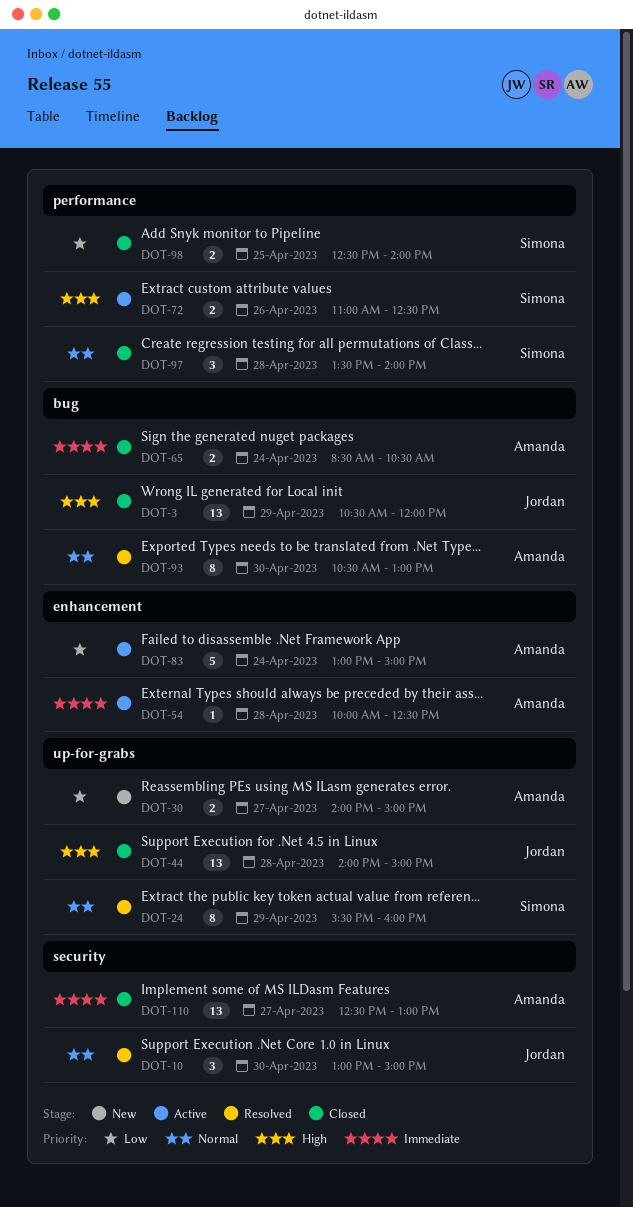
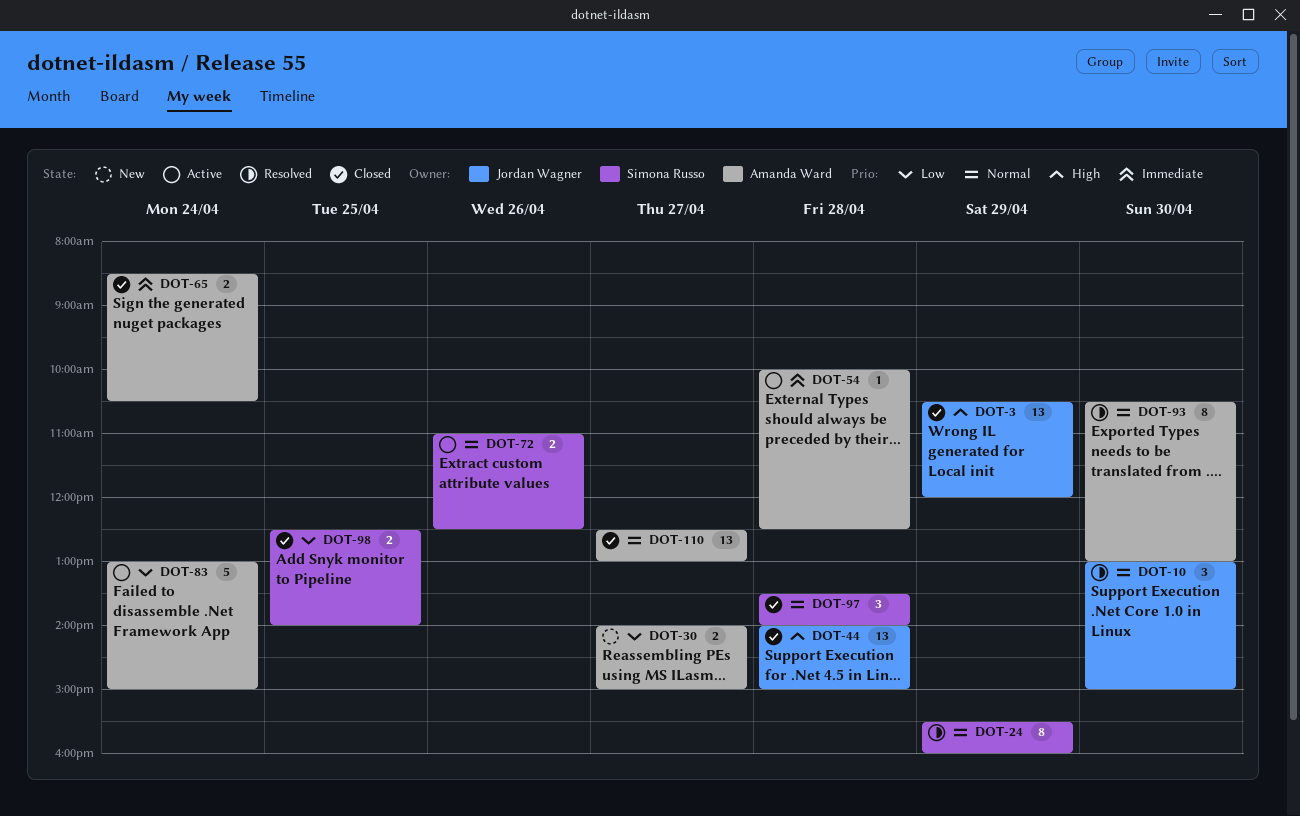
DOT-72, priority: High -> Normal
DOT-110, priority: Immediate -> Normal

